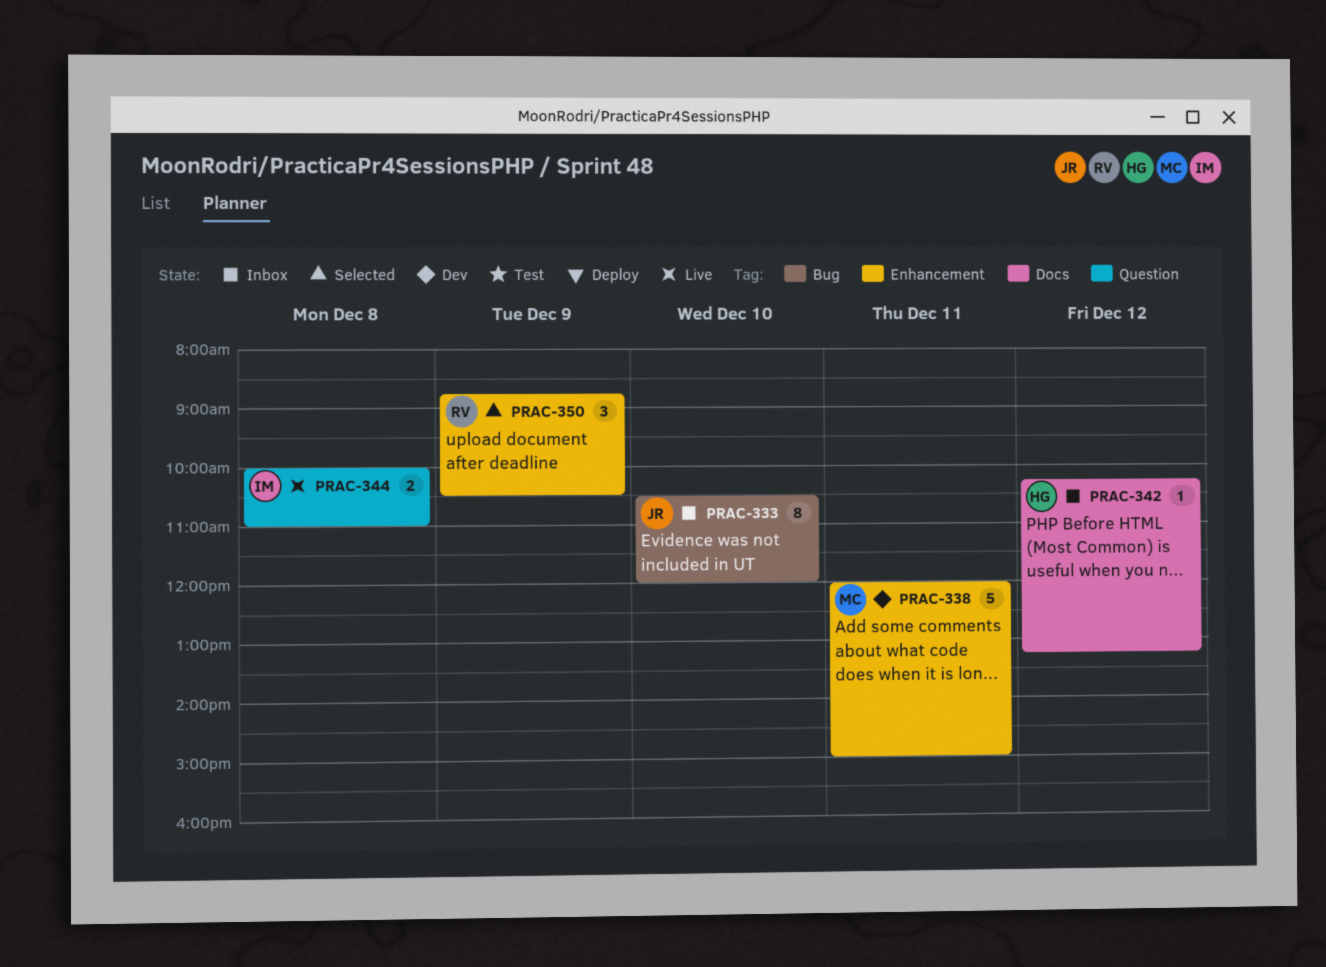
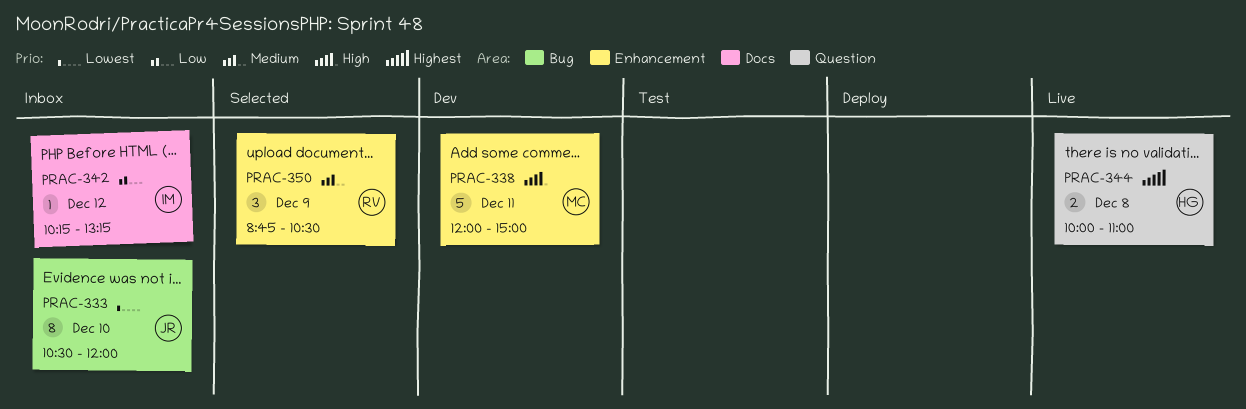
PRAC-342, owner: HG -> IM
PRAC-344, owner: IM -> HG

